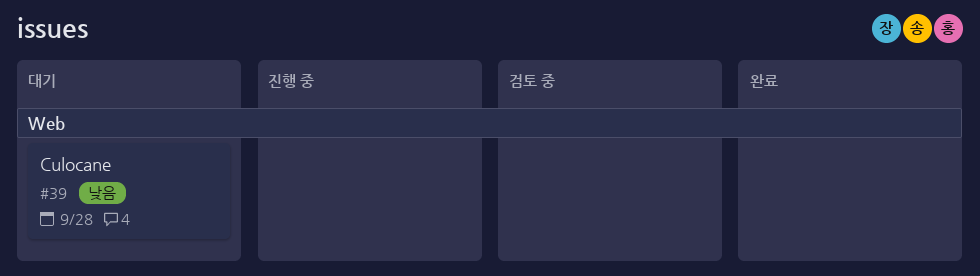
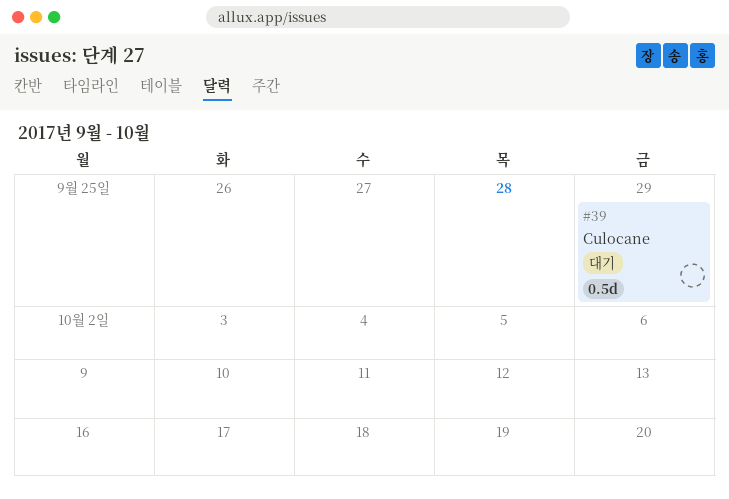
#39, due: Sep 28 -> Sep 29

